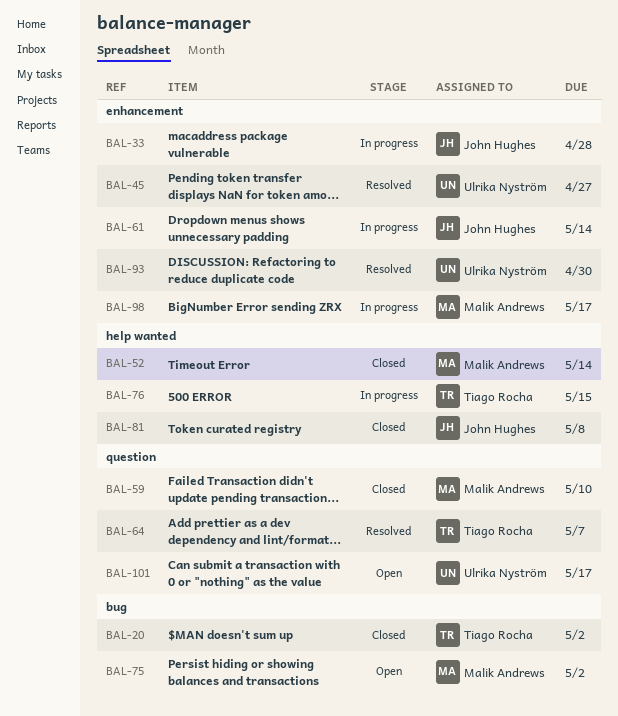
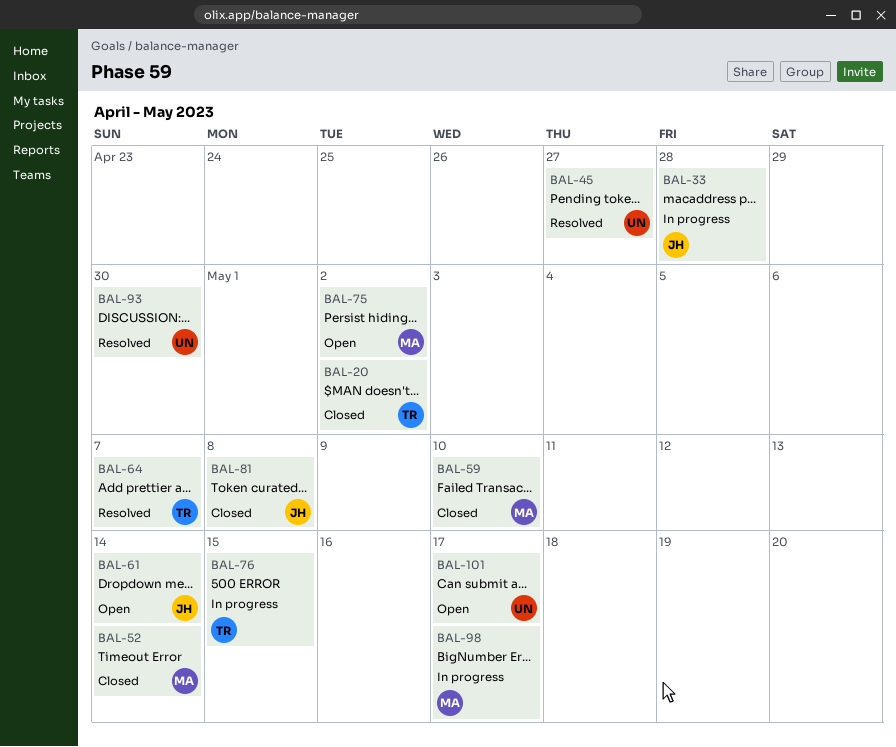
BAL-61, status: In progress -> Open

